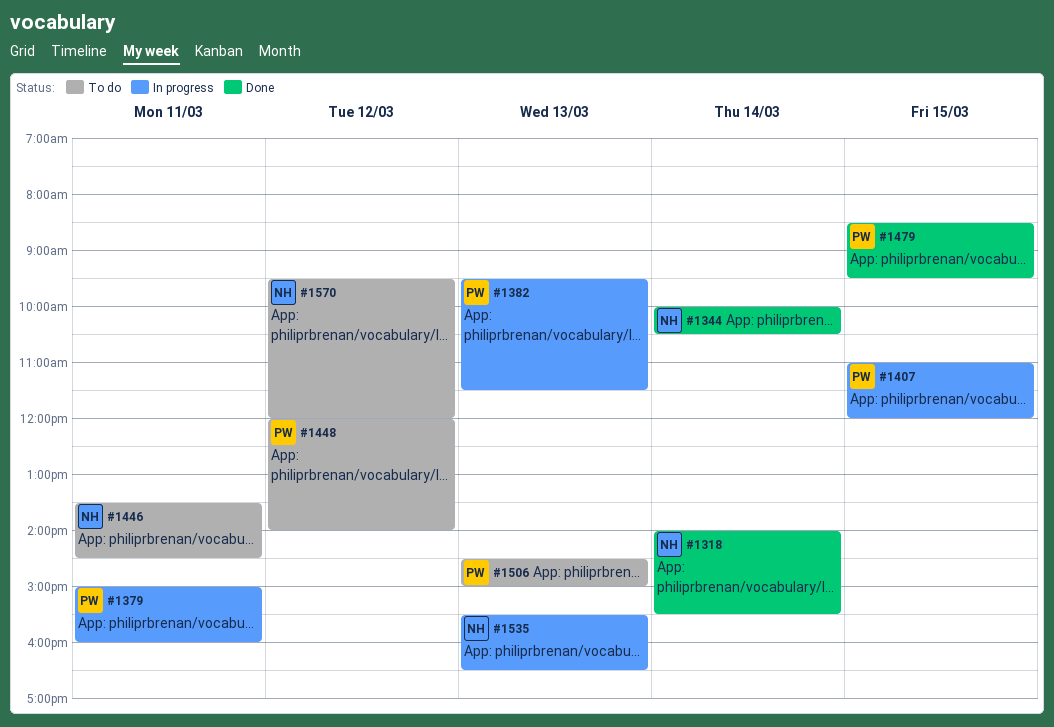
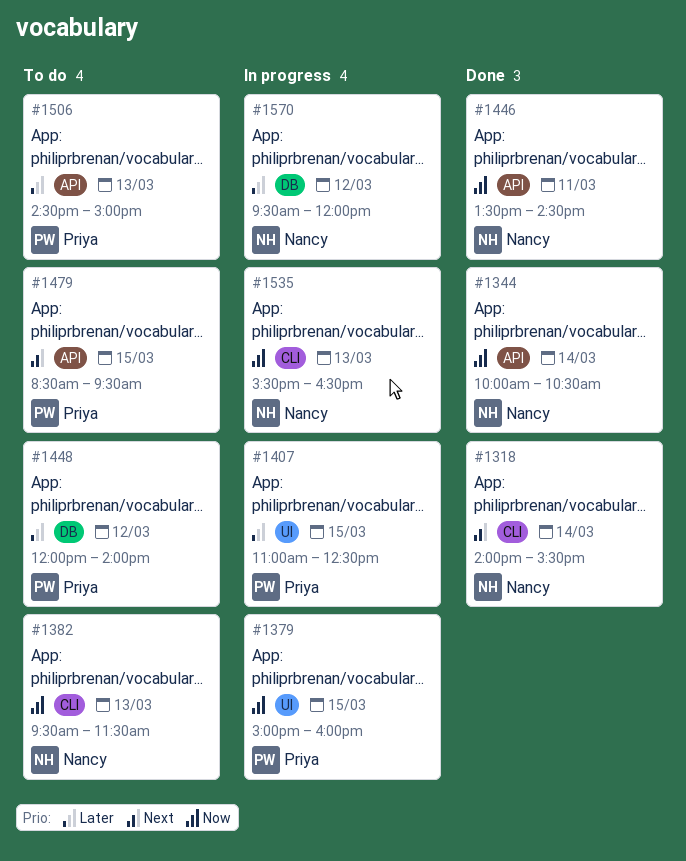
#1379, day: Mar 11 -> Mar 15
#1382, status: In progress -> To do
#1382, owner: Priya -> Nancy
#1407, ends: 12:00 -> 12:30
#1446, status: To do -> Done
#1479, status: Done -> To do
#1570, status: To do -> In progress

